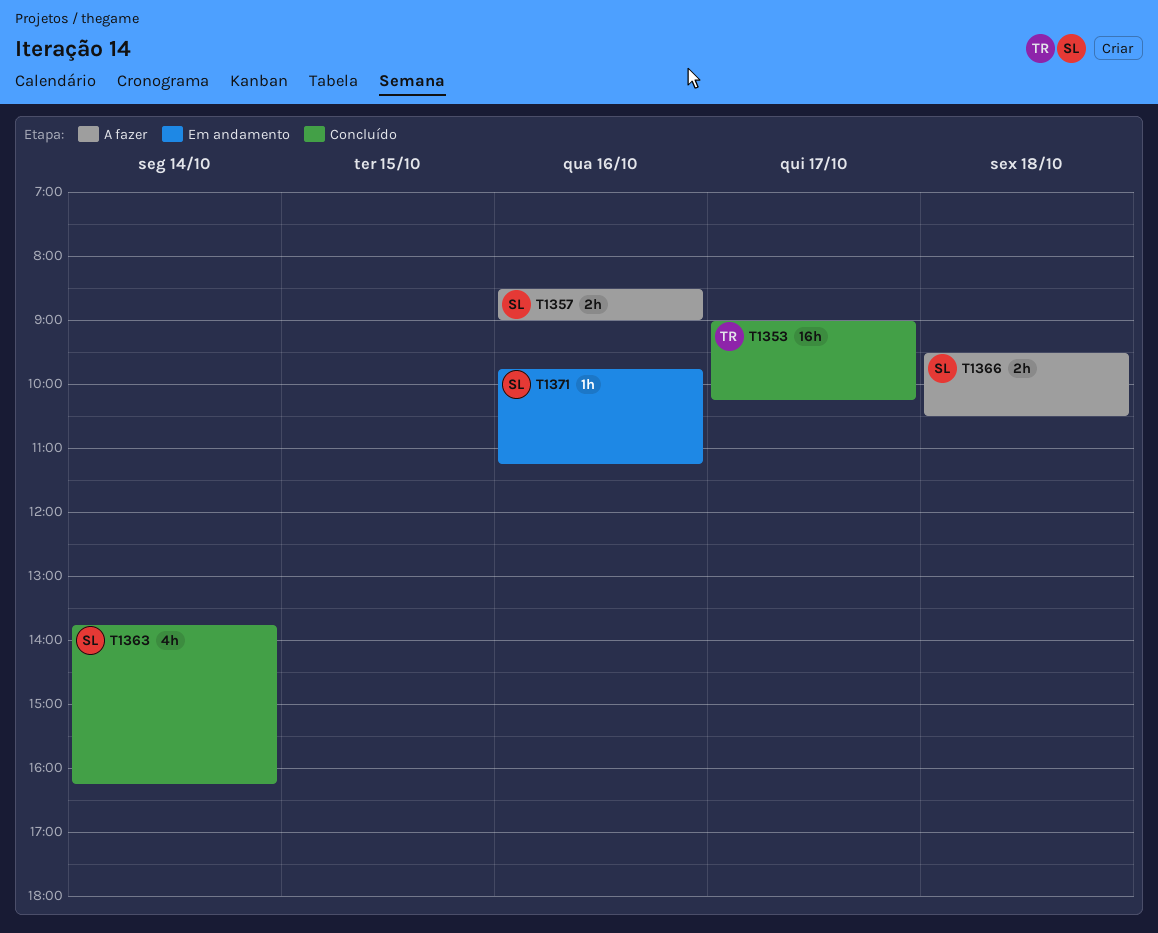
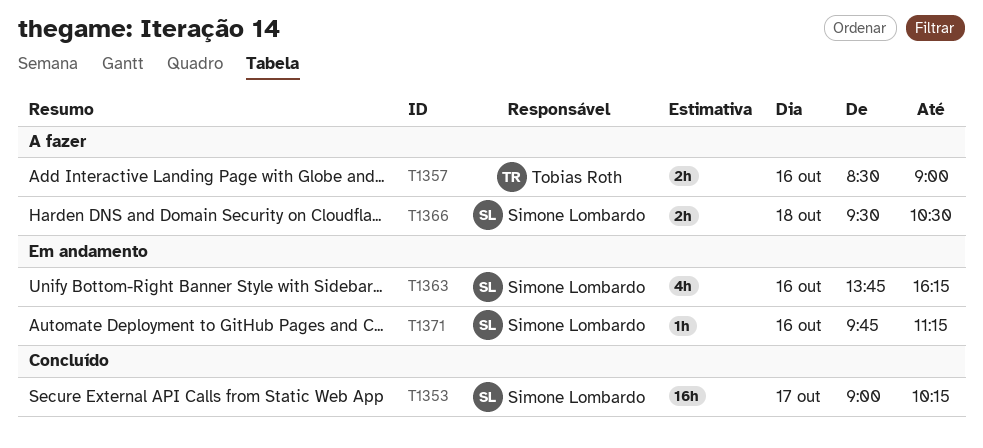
T1353, owner: Tobias Roth -> Simone Lombardo
T1357, owner: Simone Lombardo -> Tobias Roth
T1363, status: Concluído -> Em andamento
T1363, day: Oct 14 -> Oct 16

